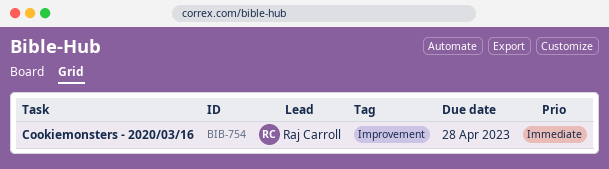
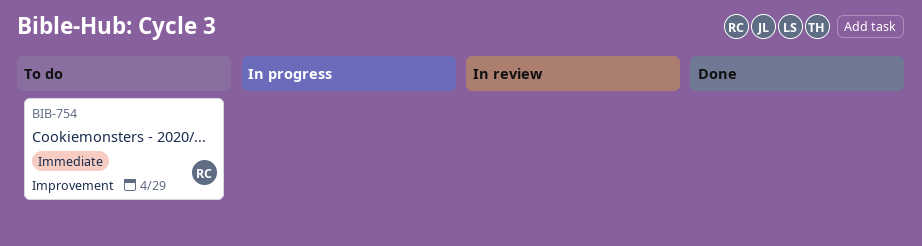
BIB-754, due: Apr 28 -> Apr 29

